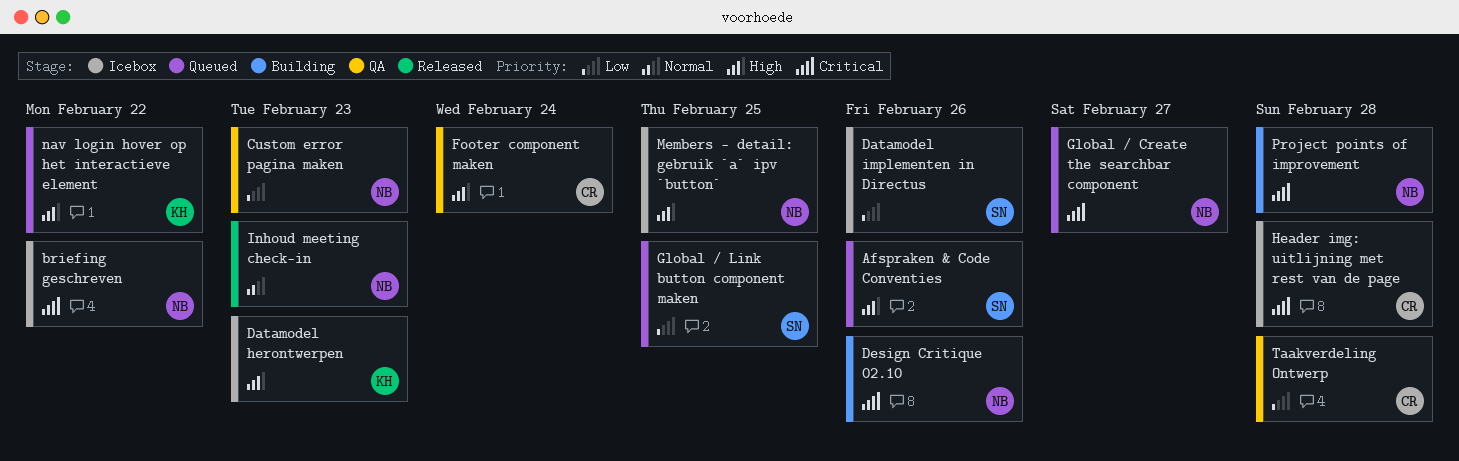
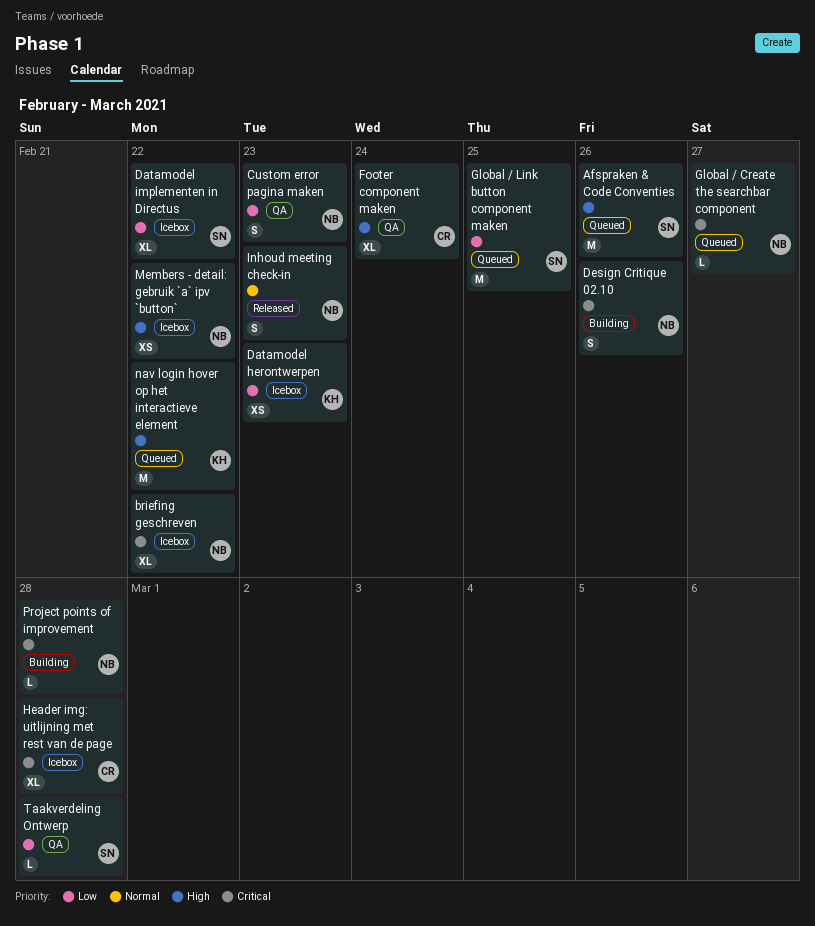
Datamodel herontwerpen, priority: High -> Low
Datamodel implementen in Directus, due: Feb 26 -> Feb 22
Members - detail: gebruik `a` ipv `button`, due: Feb 25 -> Feb 22
Taakverdeling Ontwerp, owner: CR -> SN

